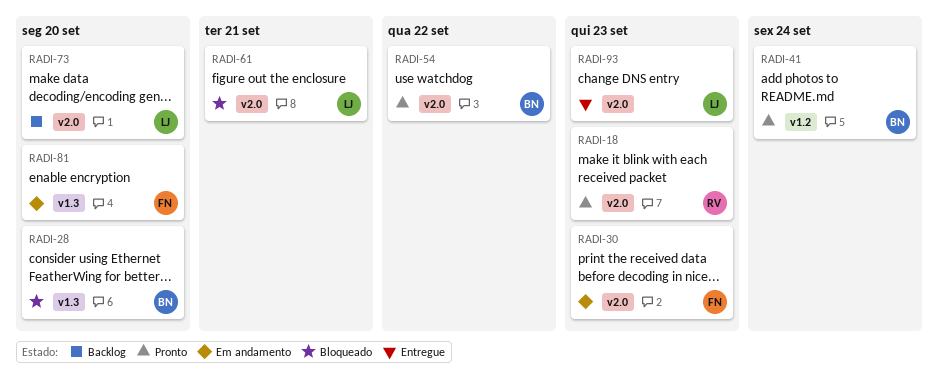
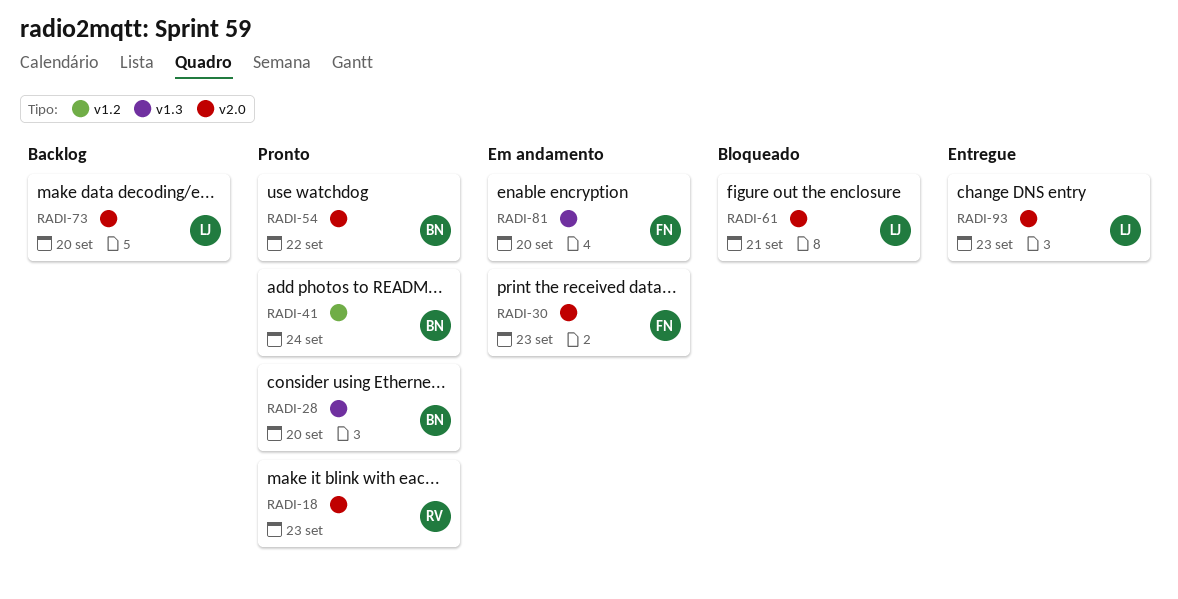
RADI-28, status: Bloqueado -> Pronto

